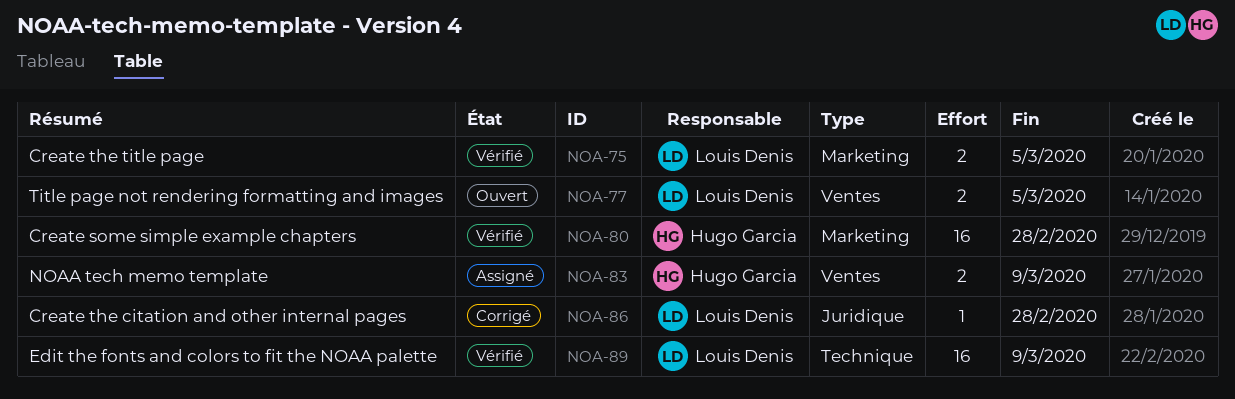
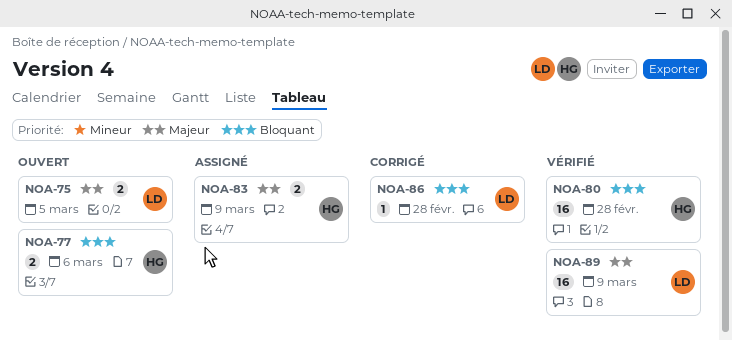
NOA-75, status: Vérifié -> Ouvert
NOA-77, owner: Louis Denis -> Hugo Garcia
NOA-77, due: Mar 5 -> Mar 6

